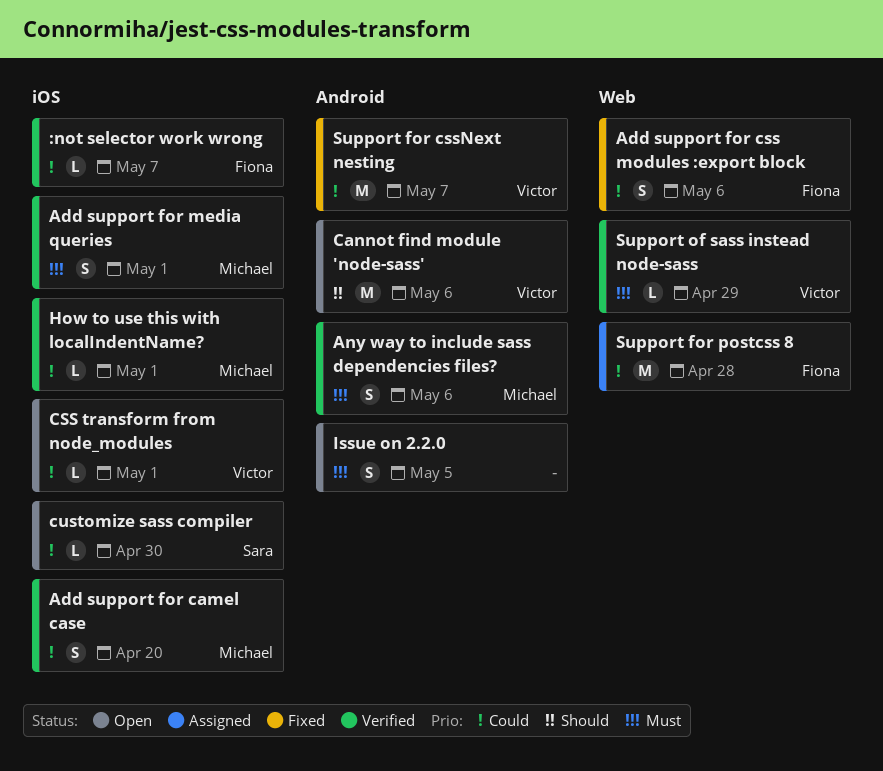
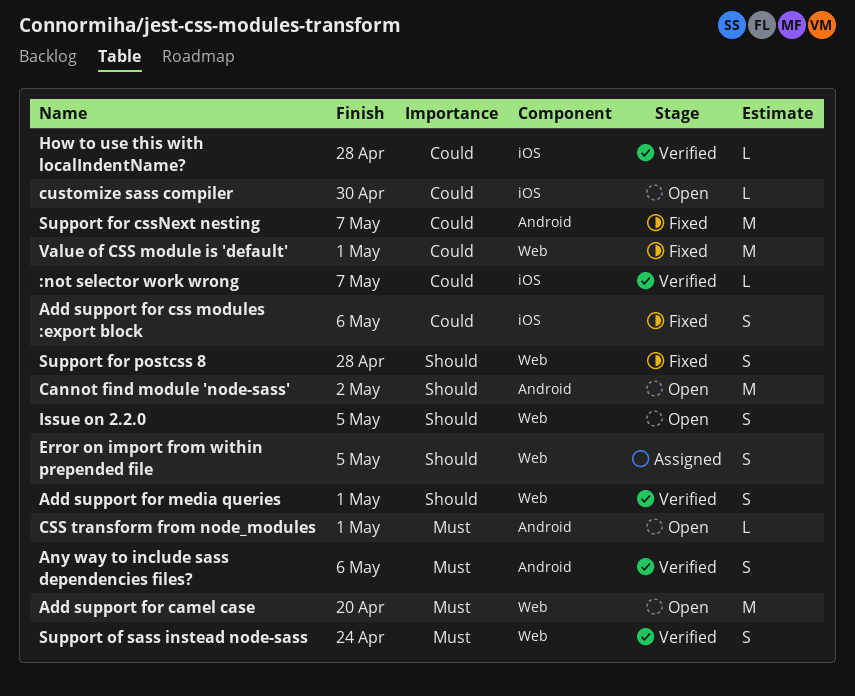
Add support for camel case, status: Verified -> Open
Add support for camel case, priority: Could -> Must
Add support for camel case, label: iOS -> Web
Add support for camel case, estimate: S -> M
Add support for css modules :export block, label: Web -> iOS
Add support for media queries, priority: Must -> Should
Add support for media queries, label: iOS -> Web
Cannot find module 'node-sass', due: May 6 -> May 2
CSS transform from node_modules, priority: Could -> Must
CSS transform from node_modules, label: iOS -> Android
Error on import from within prepended file: none -> present
How to use this with localIndentName?, due: May 1 -> Apr 28
Issue on 2.2.0, priority: Must -> Should
Issue on 2.2.0, label: Android -> Web
Support for postcss 8, status: Assigned -> Fixed
Support for postcss 8, priority: Could -> Should
Support for postcss 8, estimate: M -> S
Support of sass instead node-sass, estimate: L -> S
Support of sass instead node-sass, due: Apr 29 -> Apr 24
Value of CSS module is 'default': none -> present

